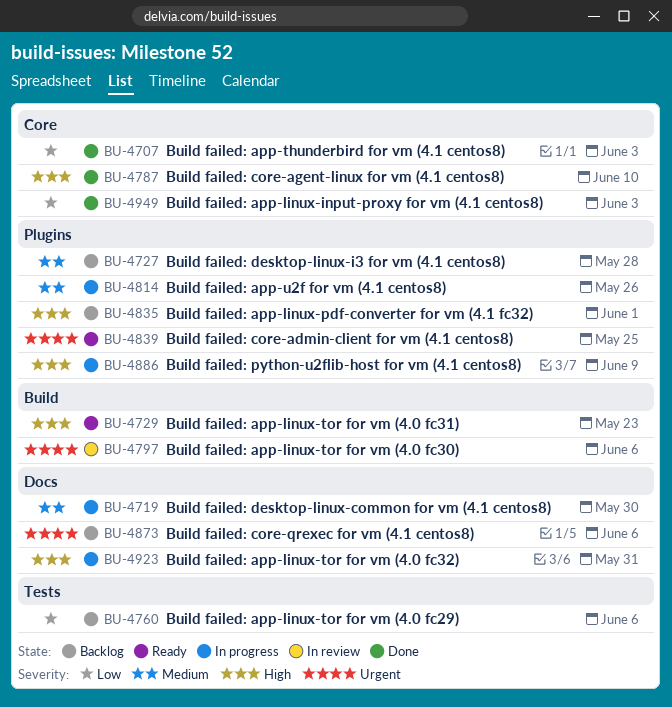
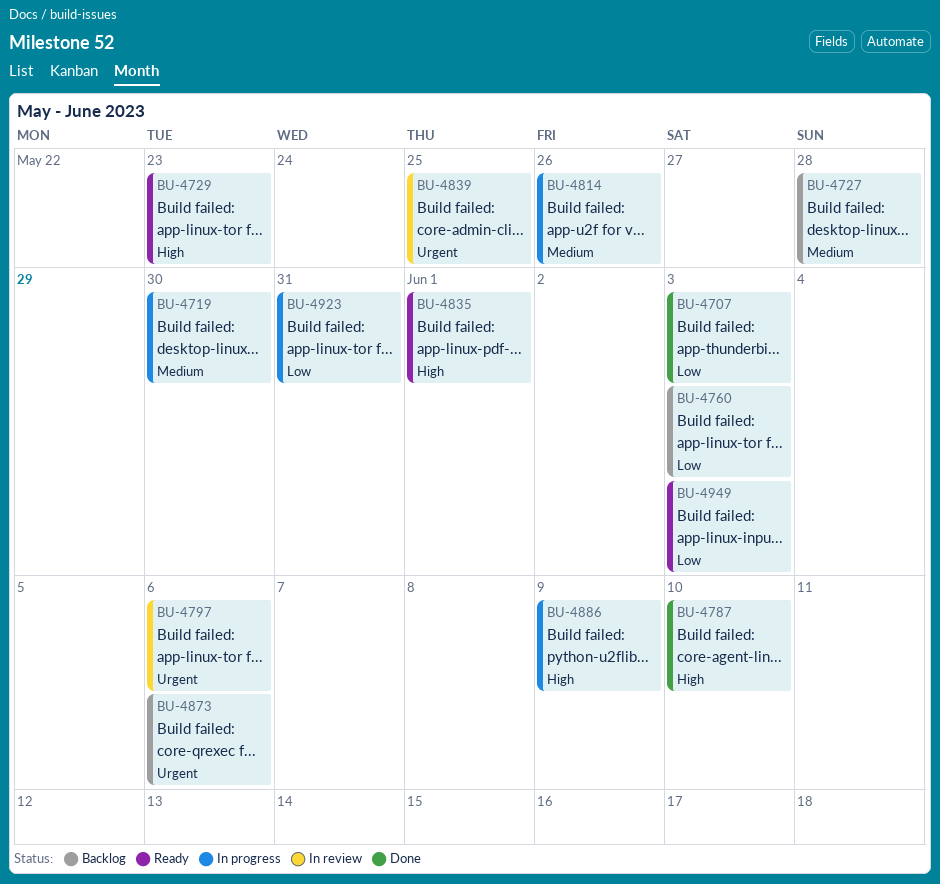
BU-4760, due: Jun 6 -> Jun 3
BU-4835, status: Backlog -> Ready
BU-4839, status: Ready -> In review
BU-4923, priority: High -> Low
BU-4949, status: Done -> Ready

